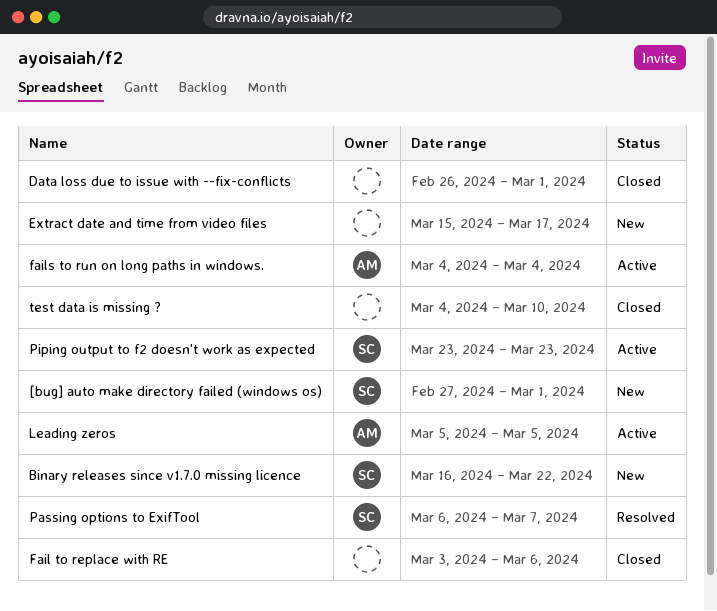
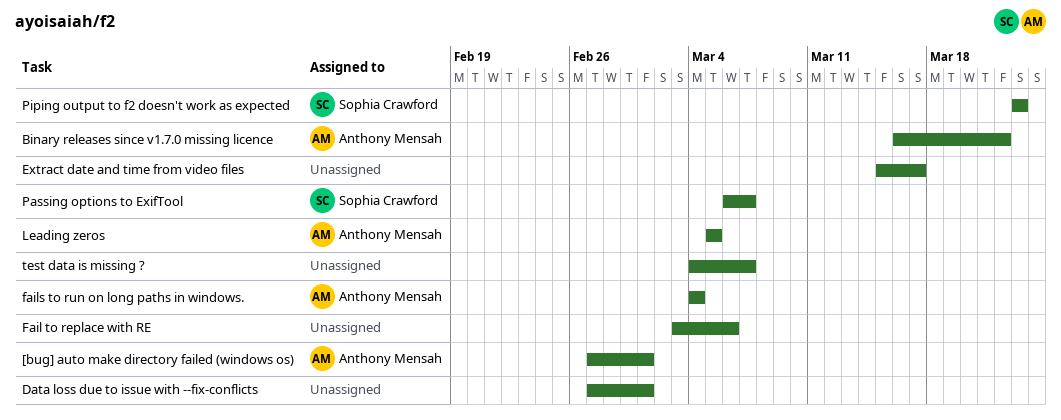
[bug] auto make directory failed (windows os), owner: Sophia Crawford -> Anthony Mensah
Binary releases since v1.7.0 missing licence, owner: Sophia Crawford -> Anthony Mensah
Data loss due to issue with --fix-conflicts, start: Feb 26 -> Feb 27
test data is missing ?, due: Mar 10 -> Mar 7

